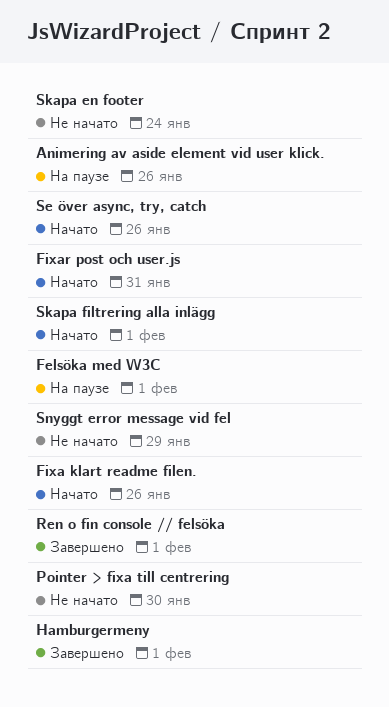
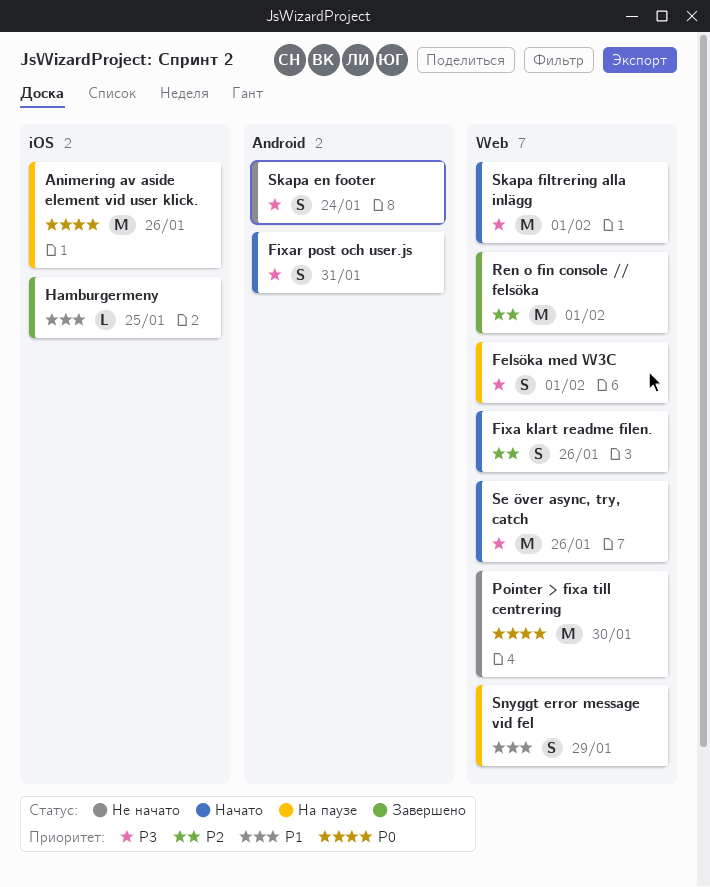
Hamburgermeny, due: Feb 1 -> Jan 25
Snyggt error message vid fel, status: Не начато -> На паузе

